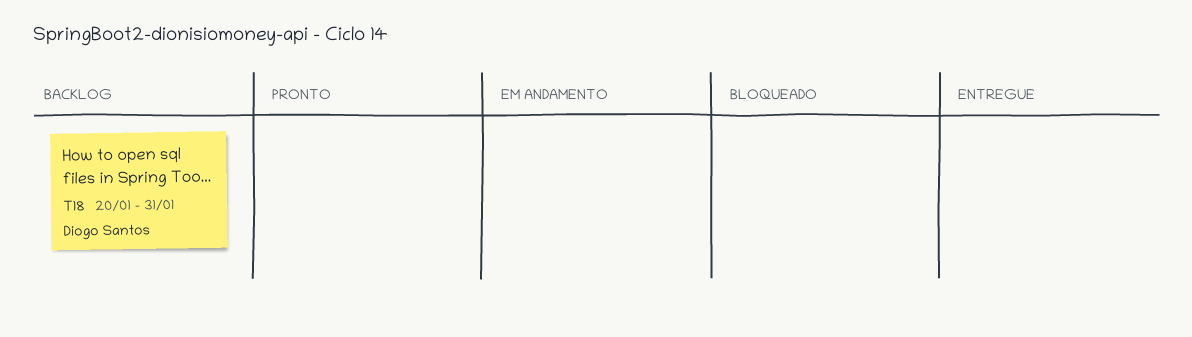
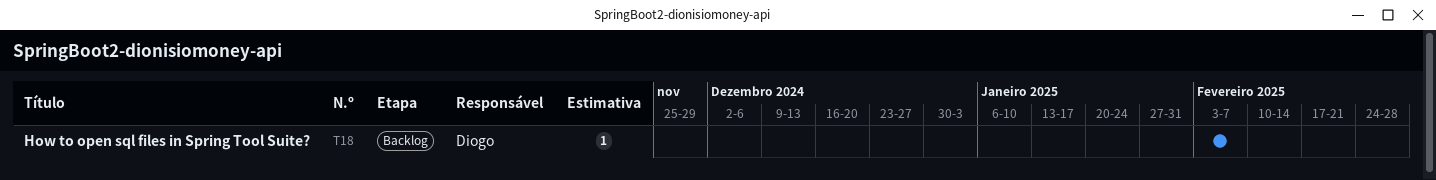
T18, start: Jan 20 -> Feb 3
T18, due: Jan 31 -> Feb 7

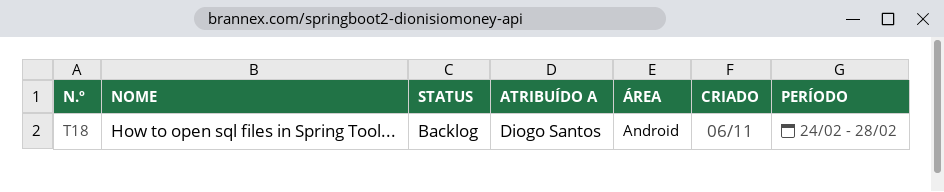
T18, start: Feb 3 -> Feb 24
T18, due: Feb 7 -> Feb 28

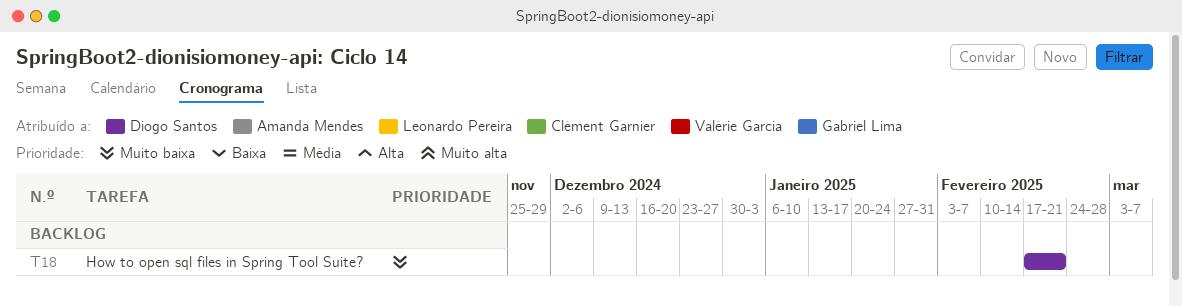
T18, start: Feb 24 -> Feb 17
T18, due: Feb 28 -> Feb 21

